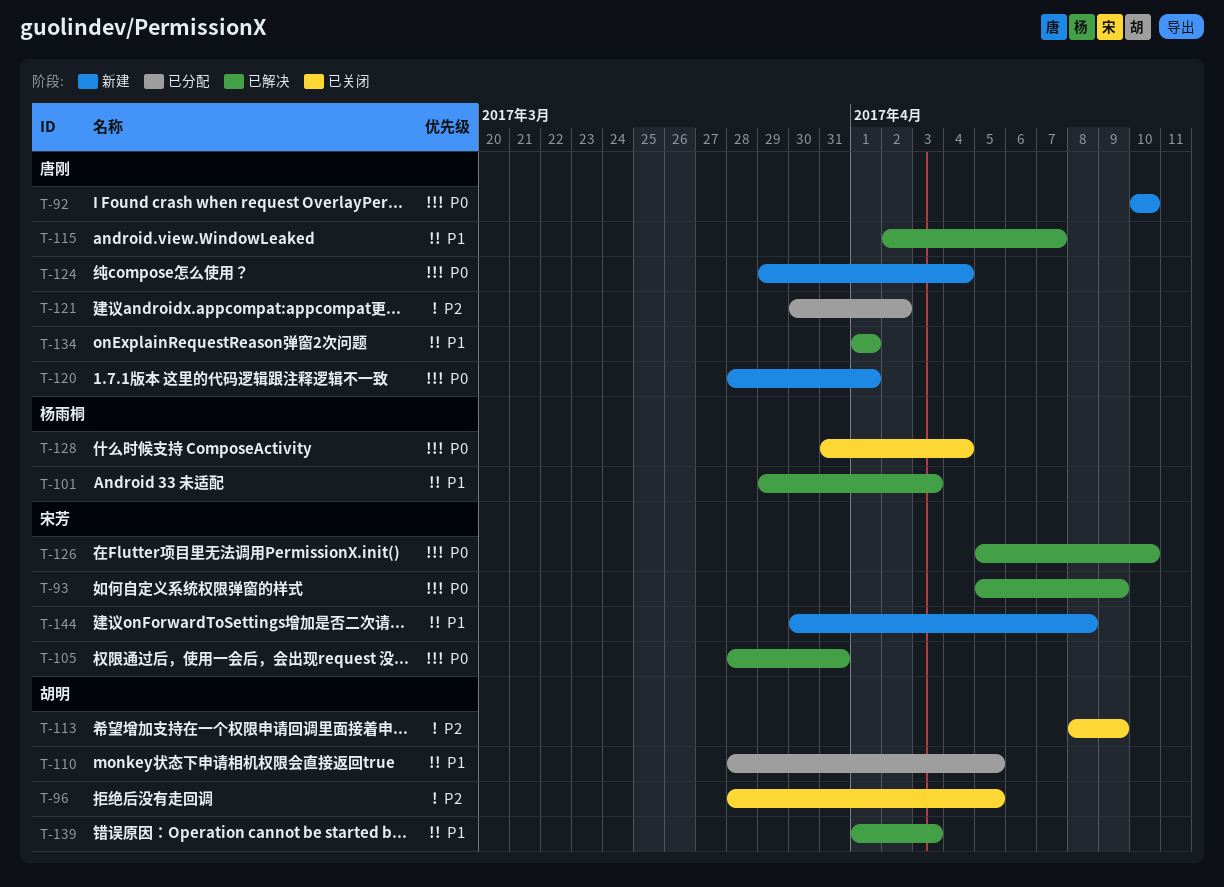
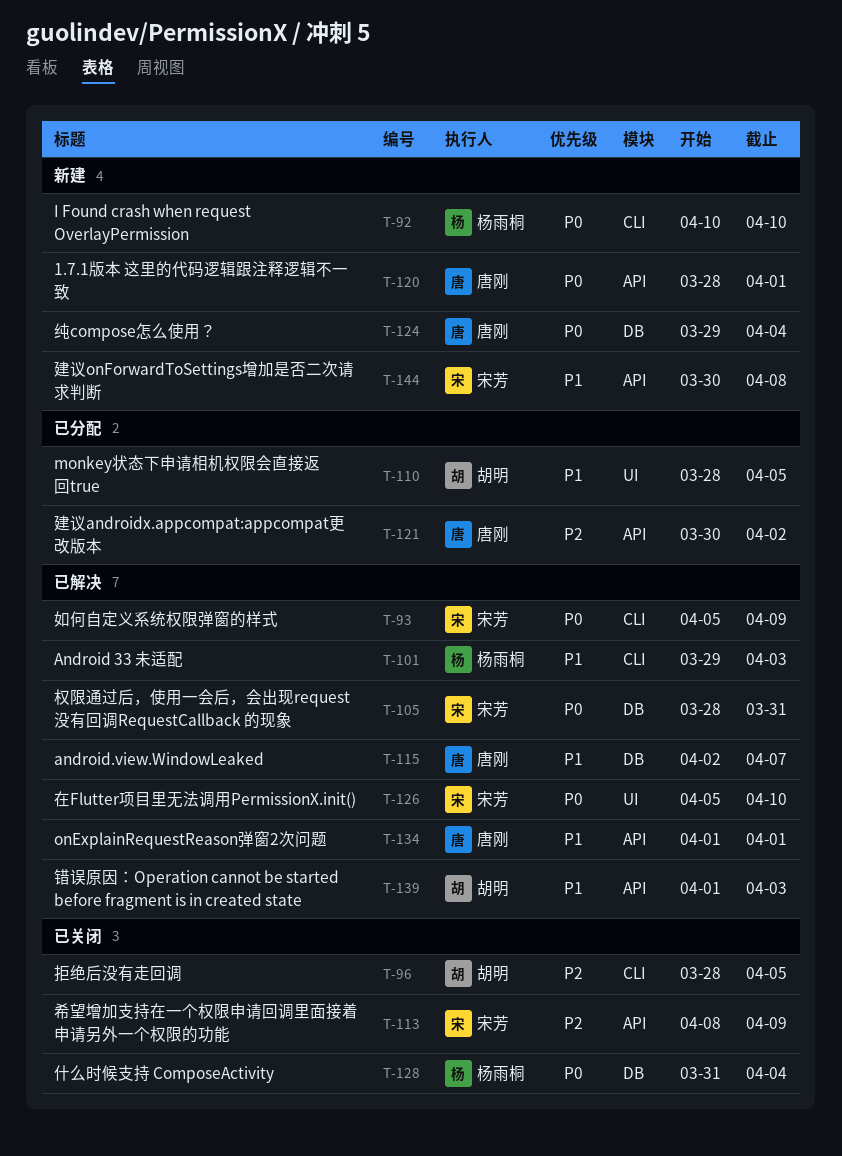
T-92, owner: 唐刚 -> 杨雨桐
T-113, owner: 胡明 -> 宋芳

